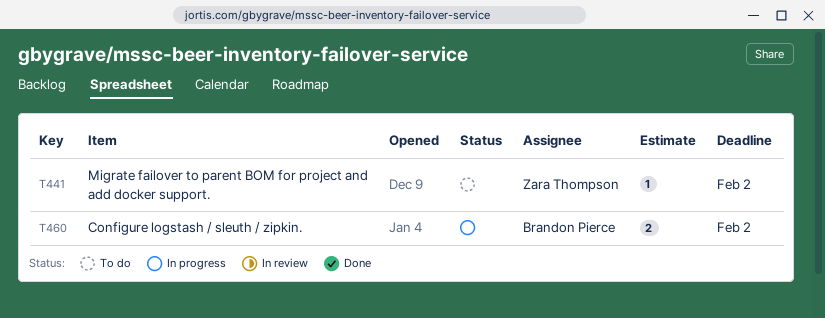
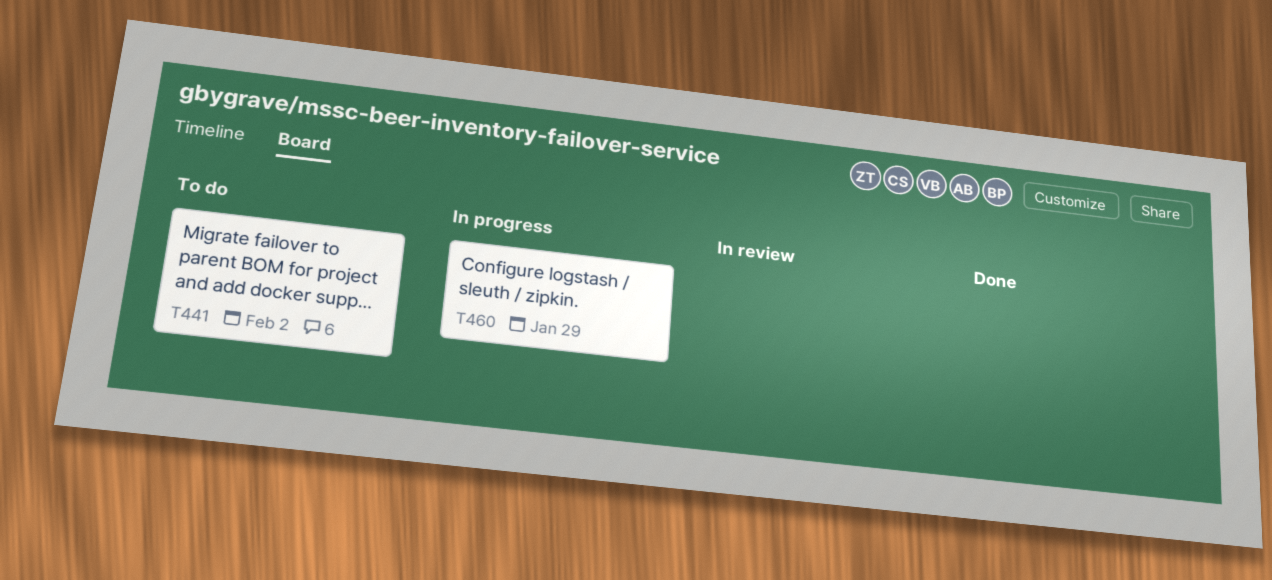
T460, due: Feb 2 -> Jan 29

